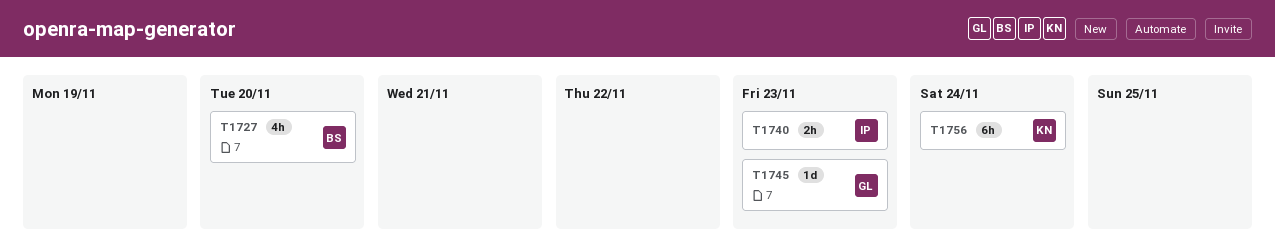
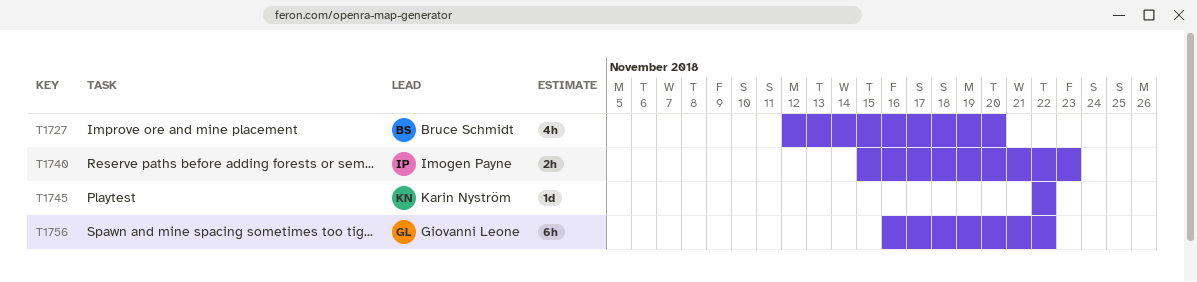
T1745, owner: Giovanni Leone -> Karin Nyström
T1745, due: Nov 23 -> Nov 22
T1756, owner: Karin Nyström -> Giovanni Leone
T1756, due: Nov 24 -> Nov 22

